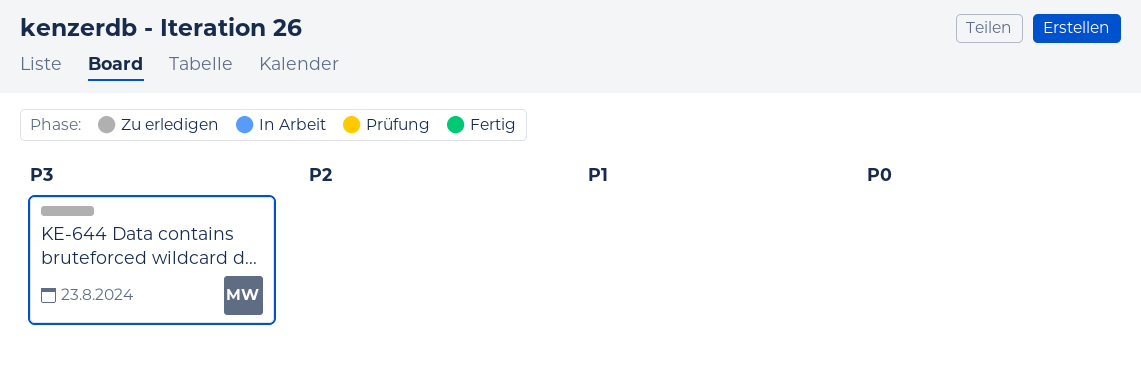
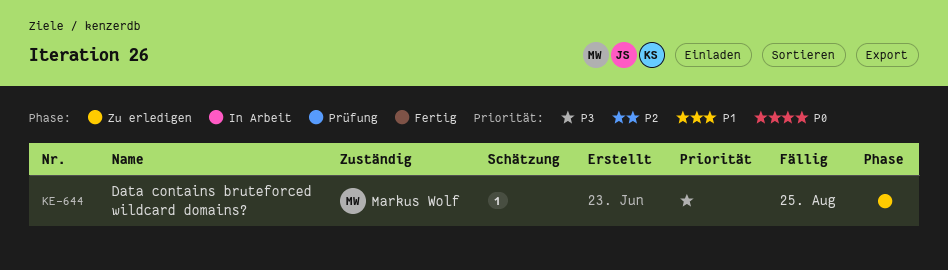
KE-644, due: Aug 23 -> Aug 25

